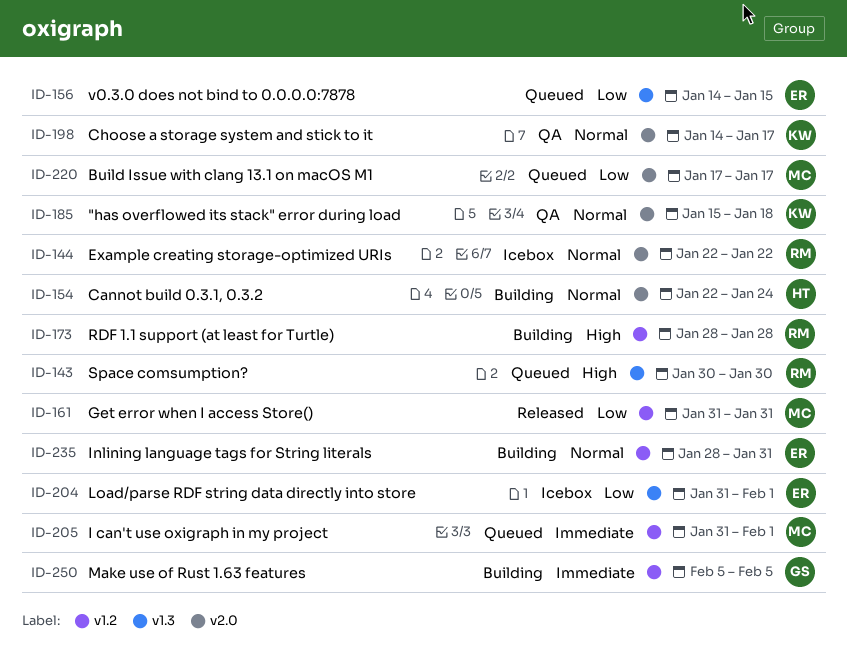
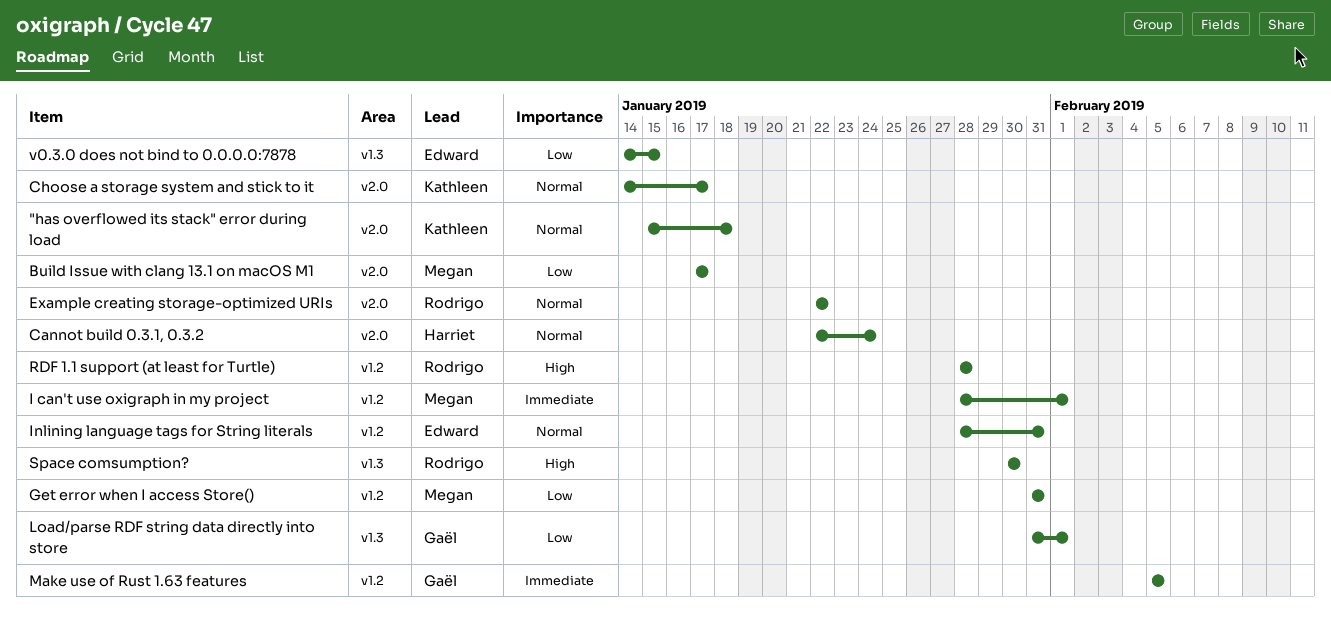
I can't use oxigraph in my project, start: Jan 31 -> Jan 28
Load/parse RDF string data directly into store, owner: Edward -> Gaël

